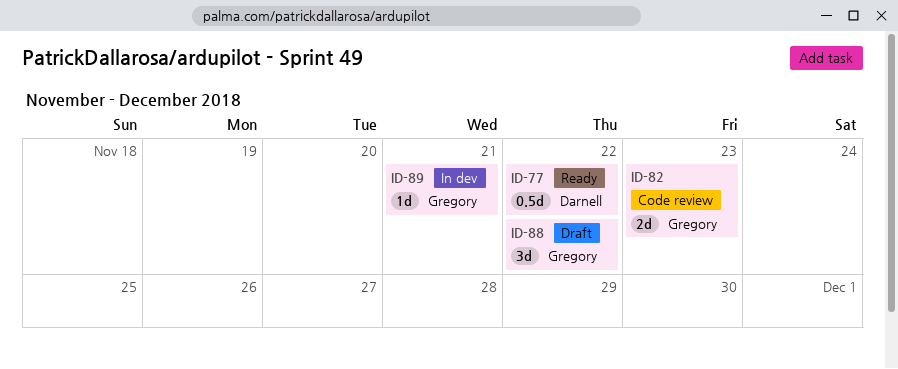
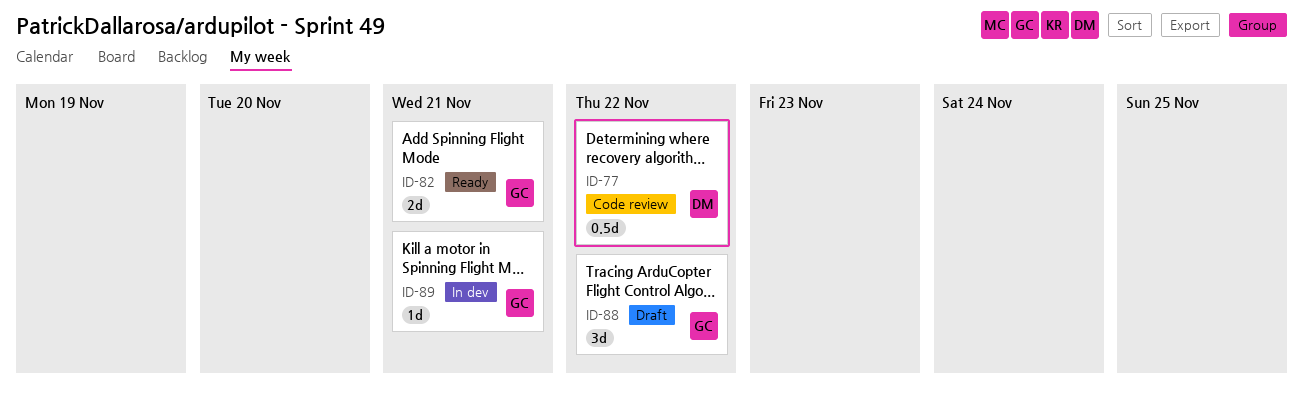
ID-77, status: Ready -> Code review
ID-82, status: Code review -> Ready
ID-82, due: Nov 23 -> Nov 21

